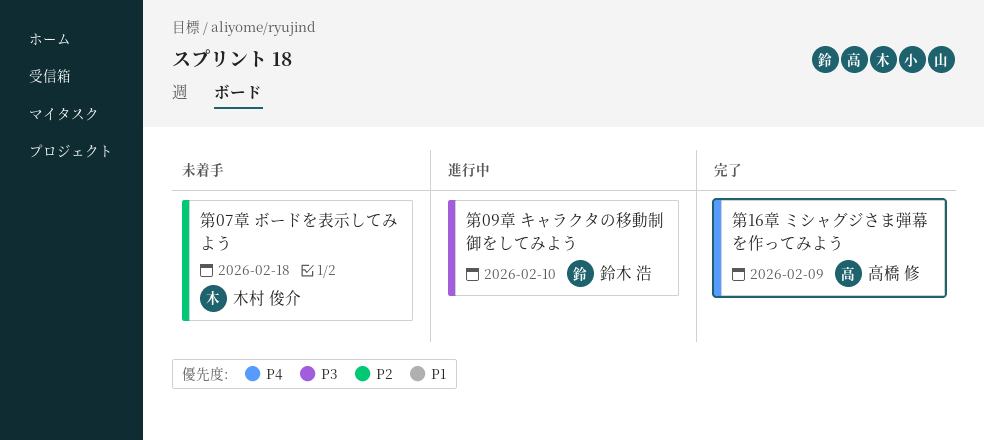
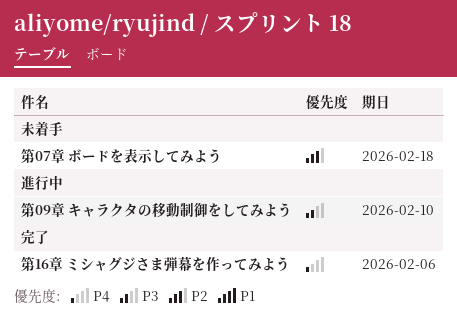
第16章 ミシャグジさま弾幕を作ってみよう, due: Feb 9 -> Feb 6

